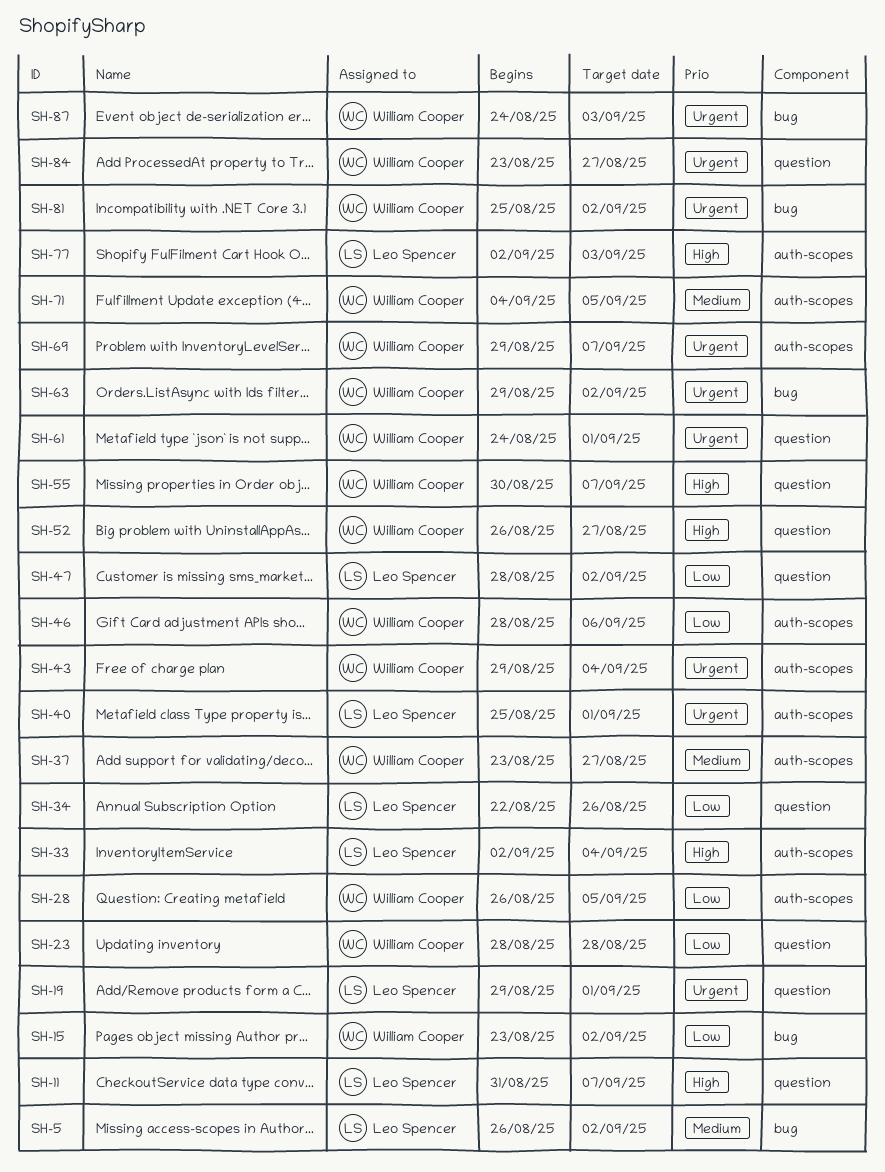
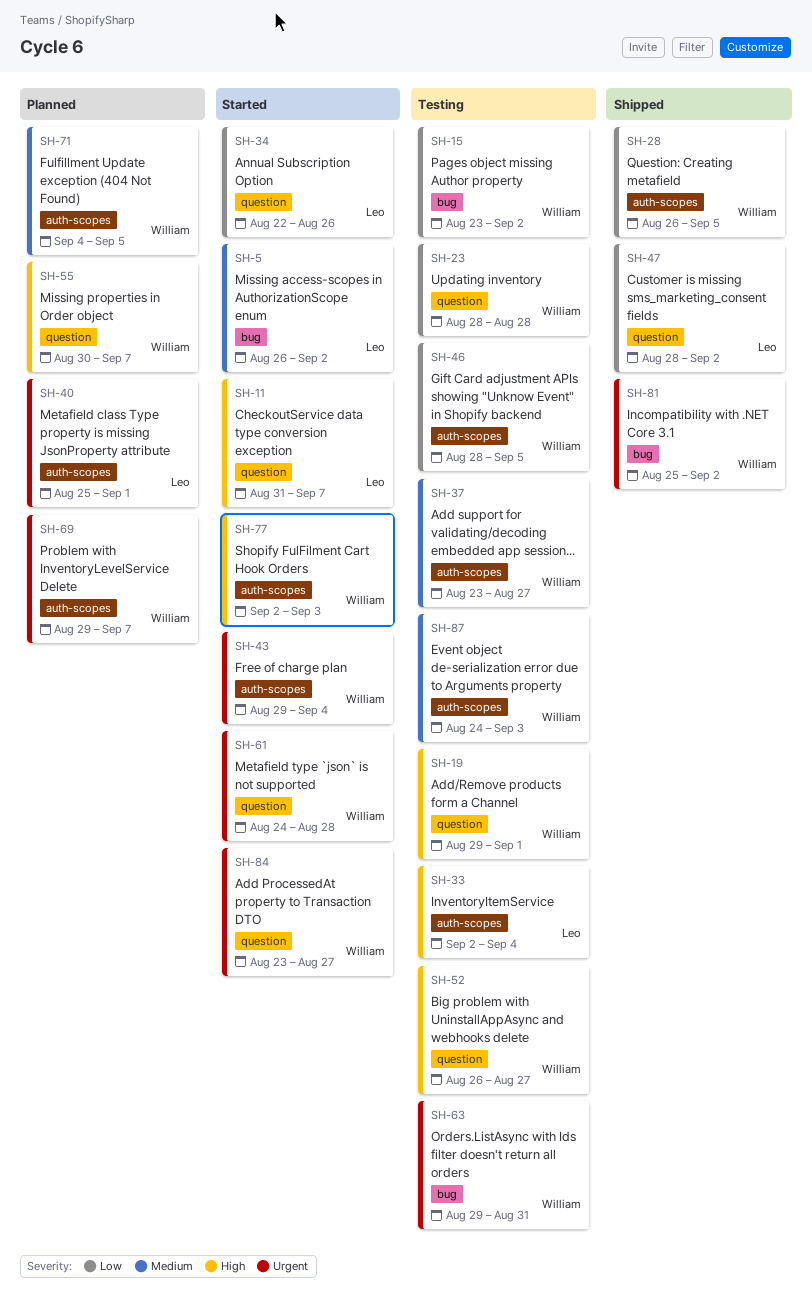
SH-19, owner: Leo Spencer -> William Cooper
SH-19, priority: Urgent -> High
SH-46, due: Sep 6 -> Sep 5
SH-61, due: Sep 1 -> Aug 28
SH-63, due: Sep 2 -> Aug 31
SH-77, owner: Leo Spencer -> William Cooper
SH-87, priority: Urgent -> Medium
SH-87, label: bug -> auth-scopes

